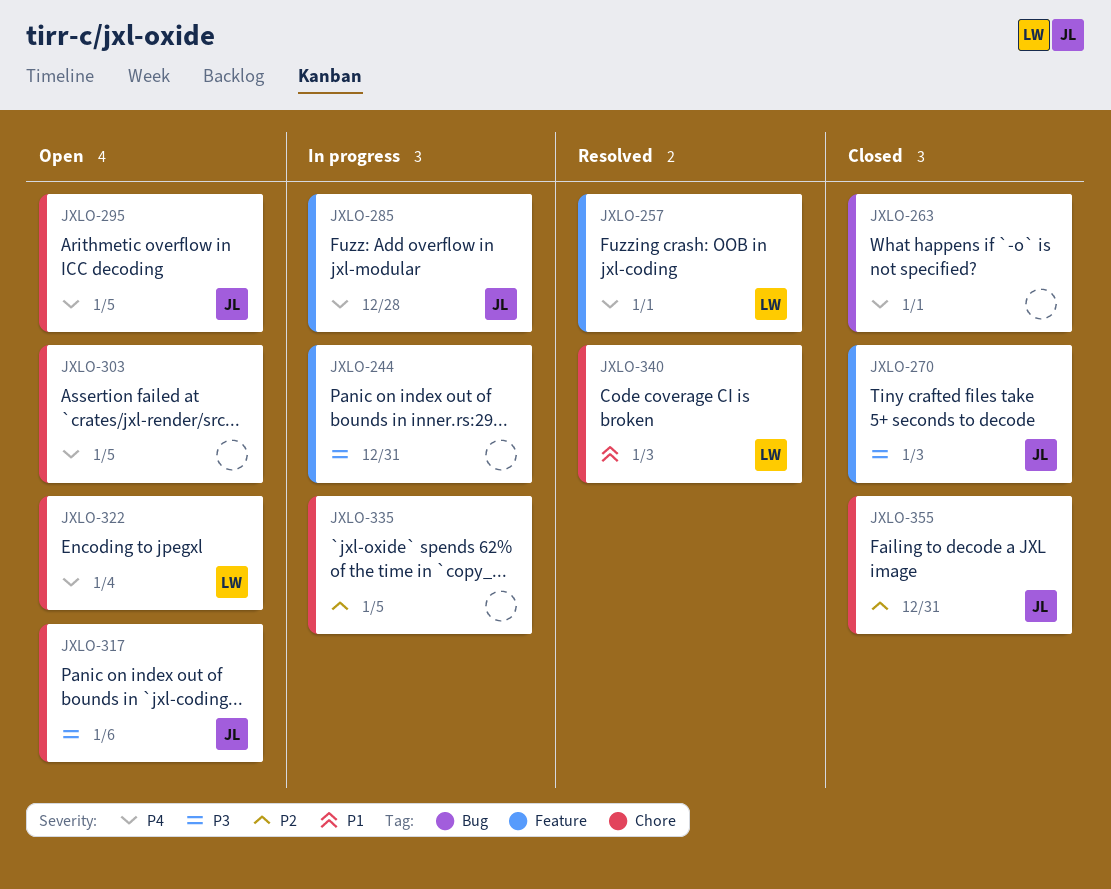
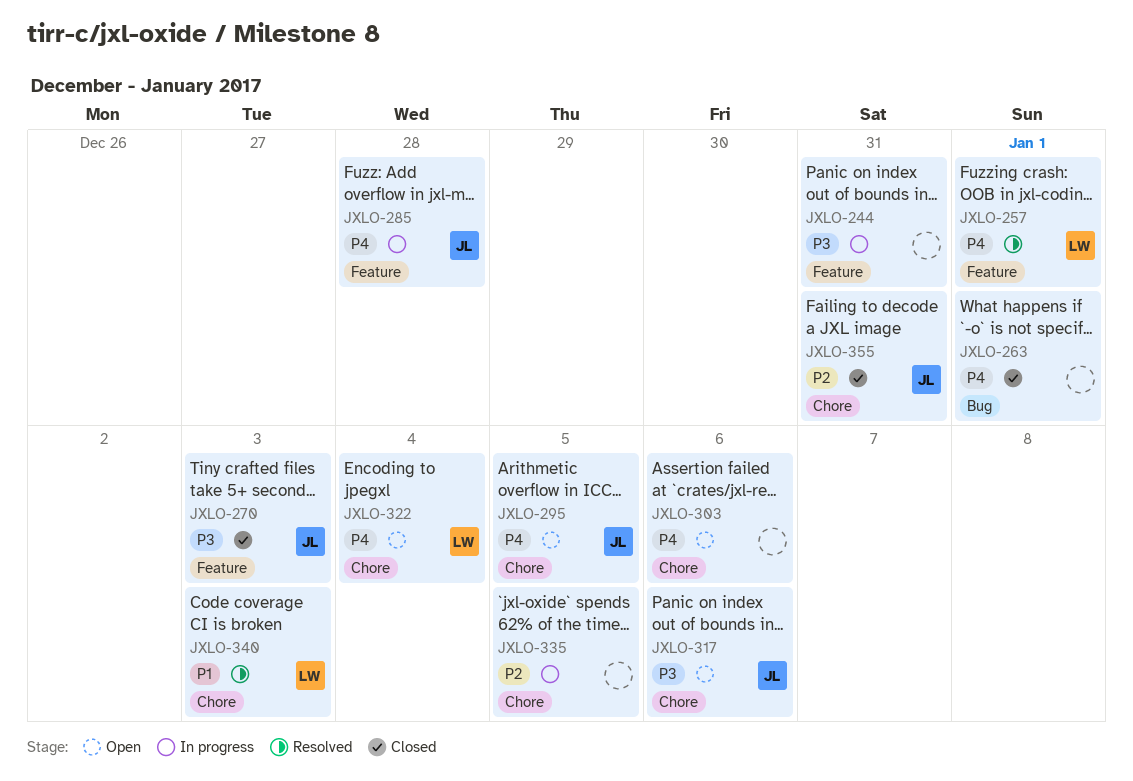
JXLO-303, due: Jan 5 -> Jan 6

